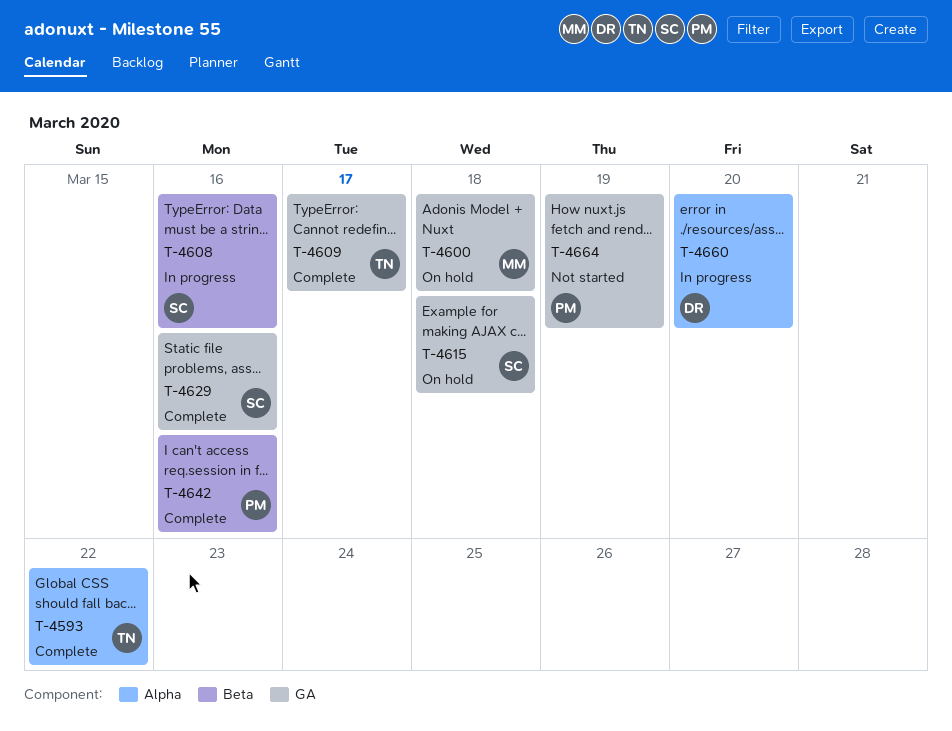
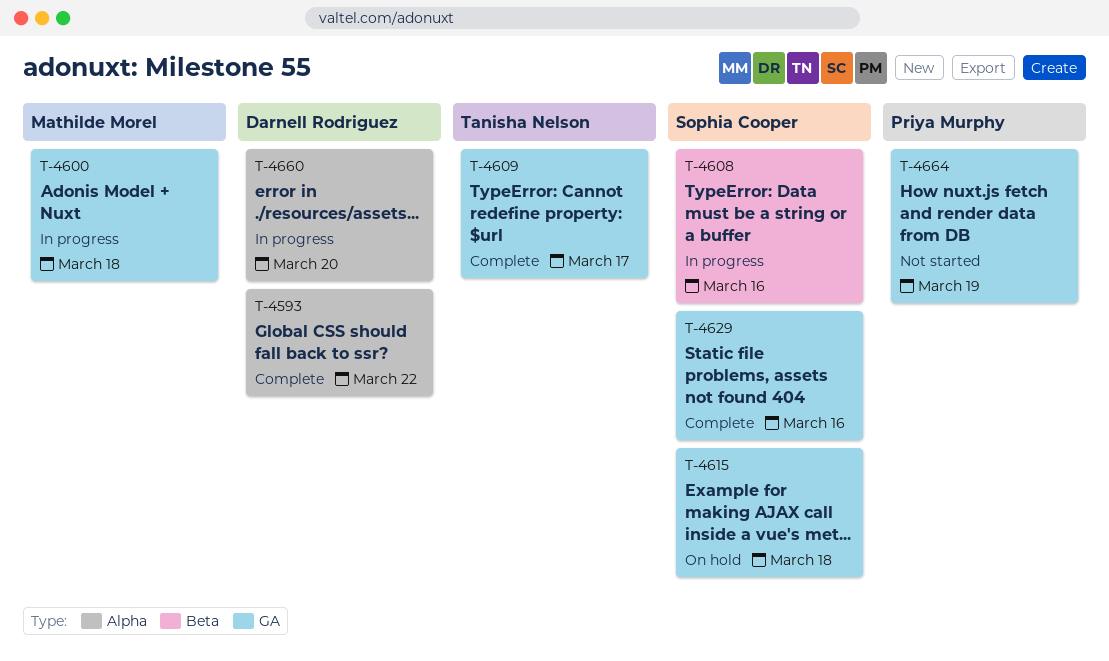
T-4593, owner: Tanisha Nelson -> Darnell Rodriguez
T-4600, status: On hold -> In progress
T-4642: present -> none

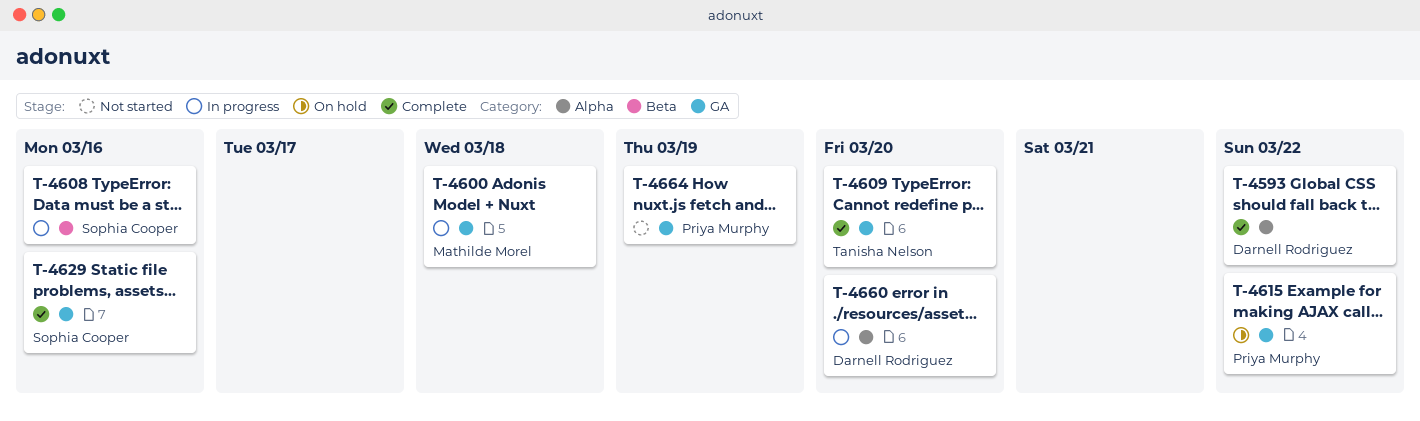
T-4609, due: Mar 17 -> Mar 20
T-4615, owner: Sophia Cooper -> Priya Murphy
T-4615, due: Mar 18 -> Mar 22

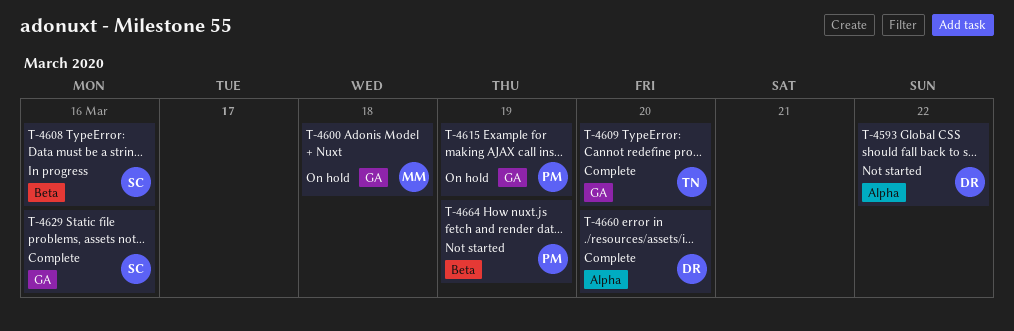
T-4593, status: Complete -> Not started
T-4600, status: In progress -> On hold
T-4615, due: Mar 22 -> Mar 19
T-4660, status: In progress -> Complete
T-4664, label: GA -> Beta

